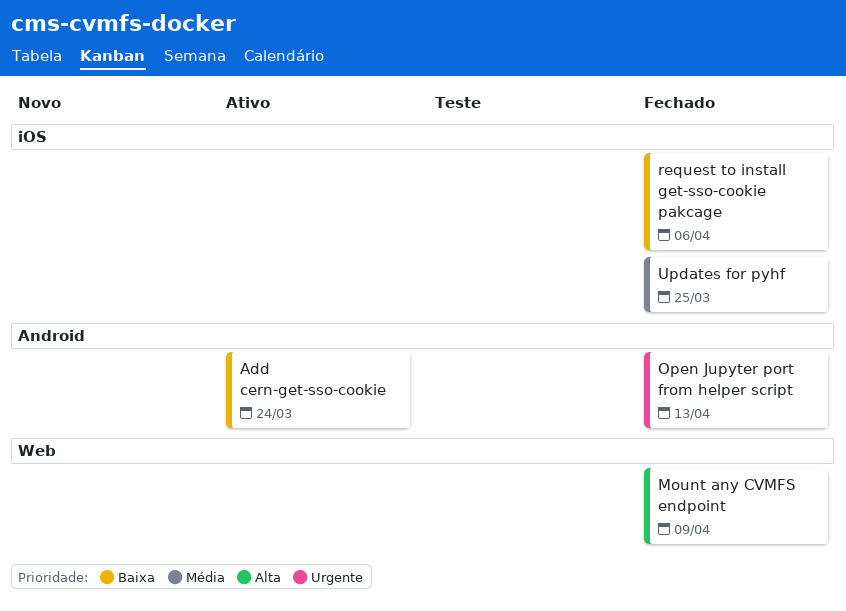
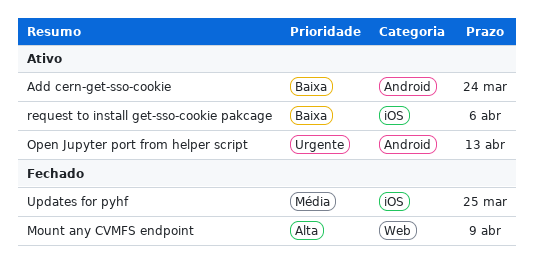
Open Jupyter port from helper script, status: Fechado -> Ativo
request to install get-sso-cookie pakcage, status: Fechado -> Ativo

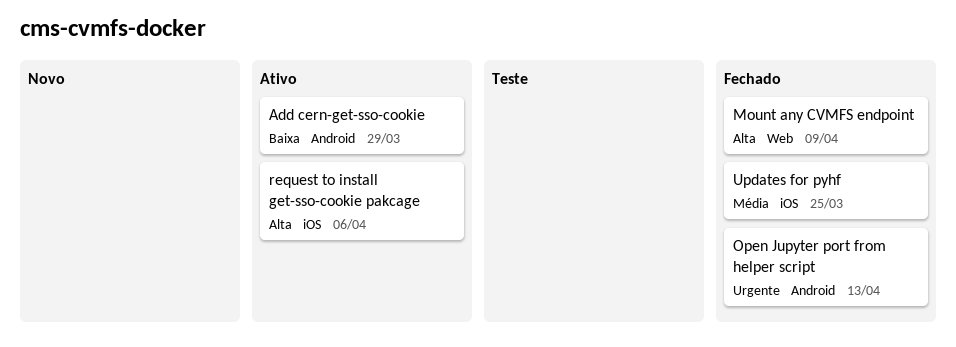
Add cern-get-sso-cookie, due: Mar 24 -> Mar 29
Open Jupyter port from helper script, status: Ativo -> Fechado
request to install get-sso-cookie pakcage, priority: Baixa -> Alta

